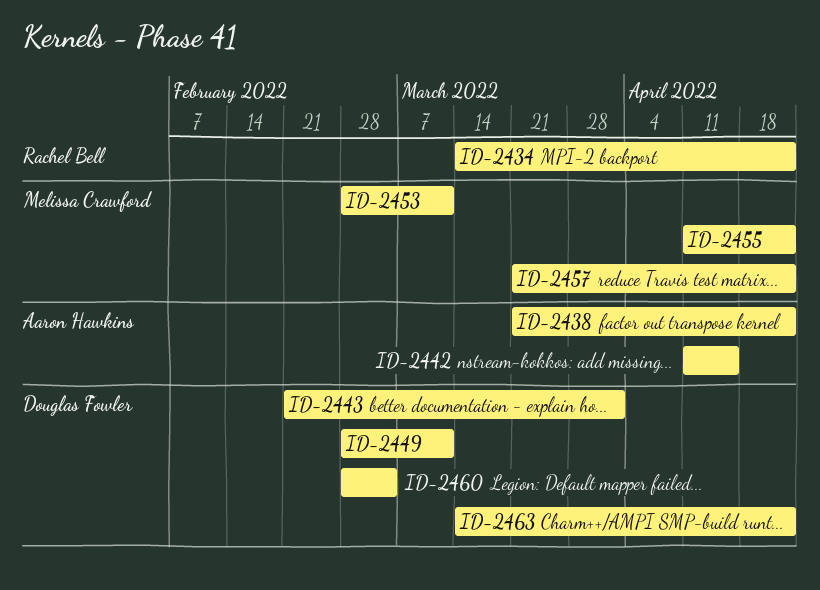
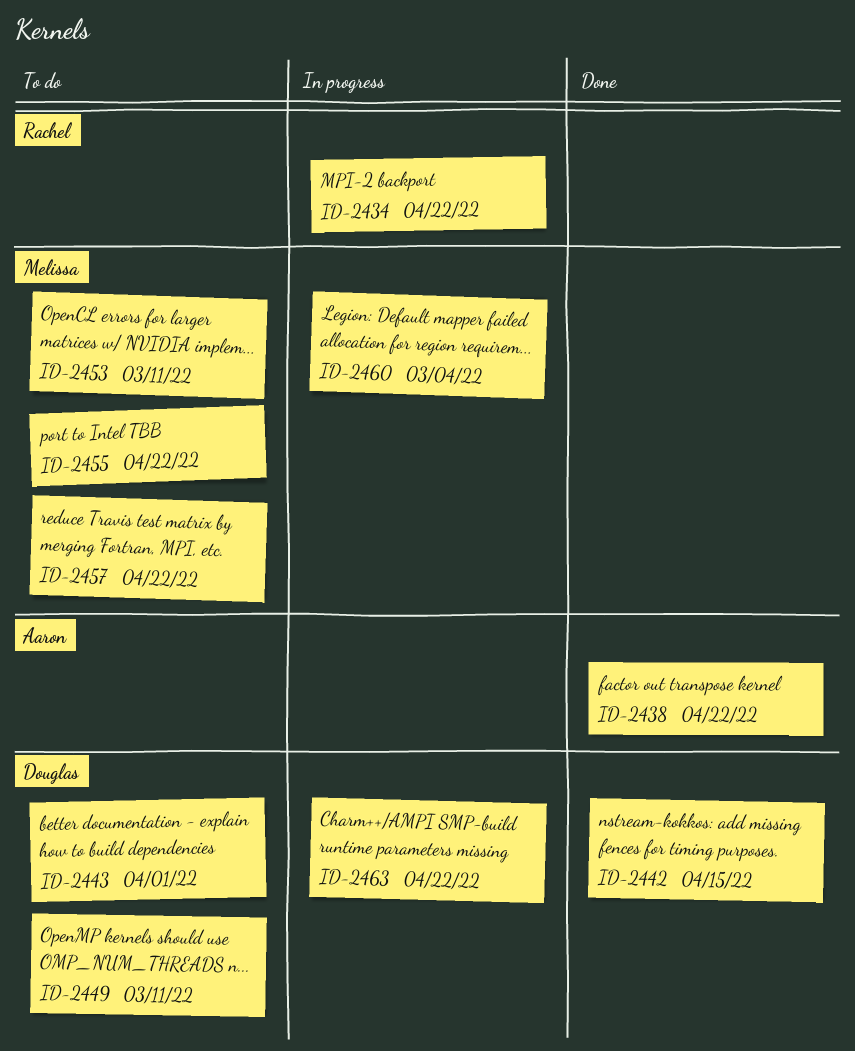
ID-2442, owner: Aaron Hawkins -> Douglas Fowler
ID-2460, owner: Douglas Fowler -> Melissa Crawford

